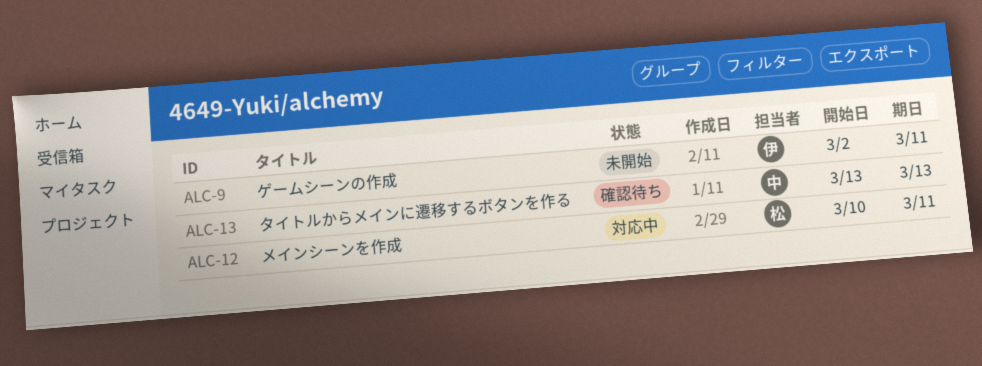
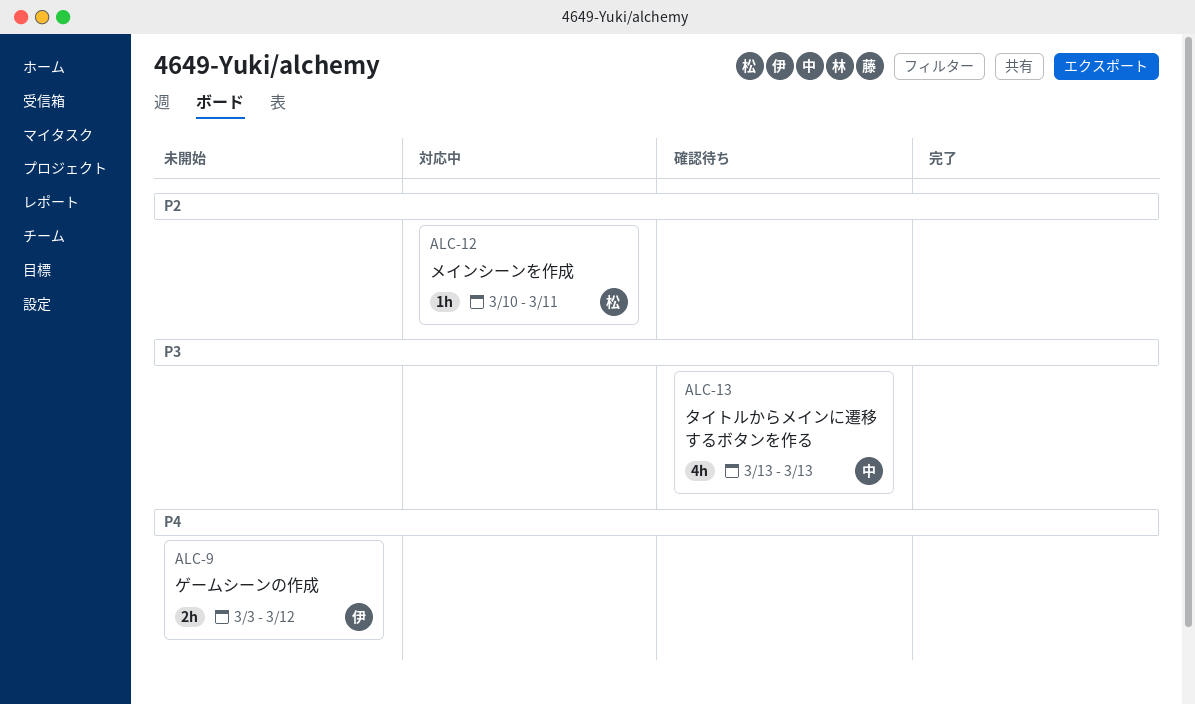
ALC-9, start: Mar 2 -> Mar 3
ALC-9, due: Mar 11 -> Mar 12

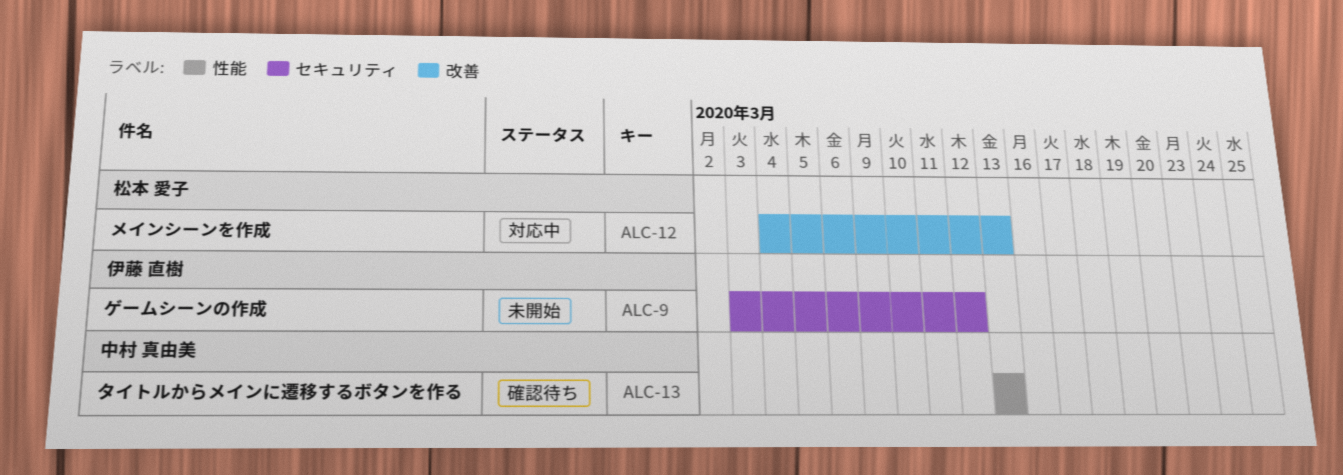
ALC-12, start: Mar 10 -> Mar 4
ALC-12, due: Mar 11 -> Mar 13

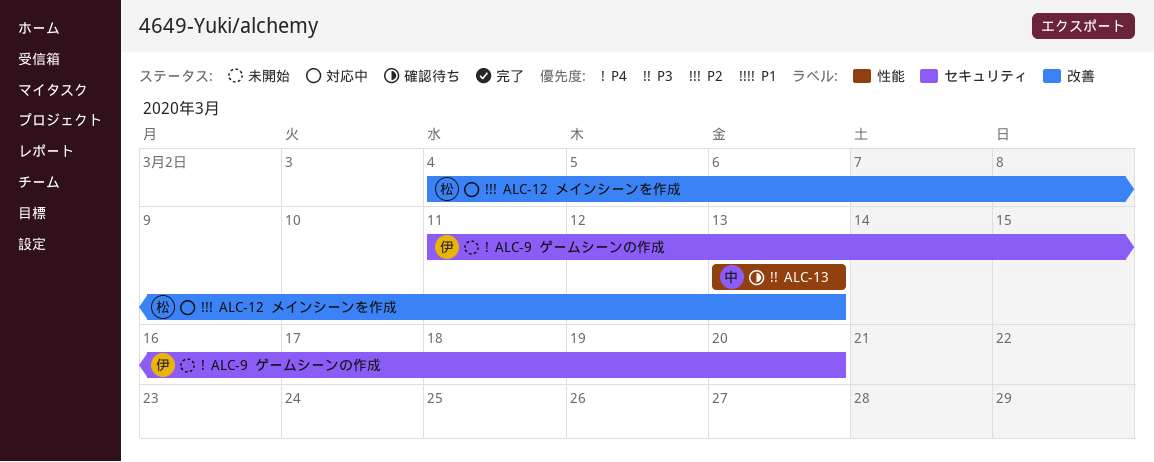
ALC-9, start: Mar 3 -> Mar 11
ALC-9, due: Mar 12 -> Mar 20

